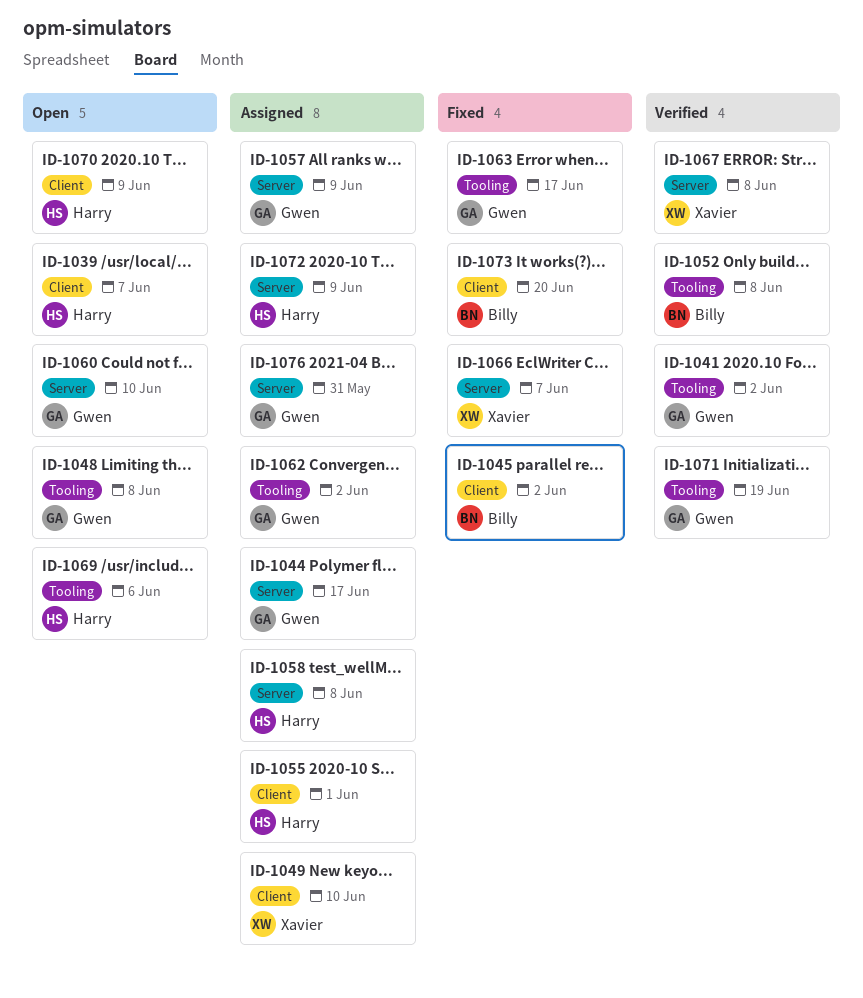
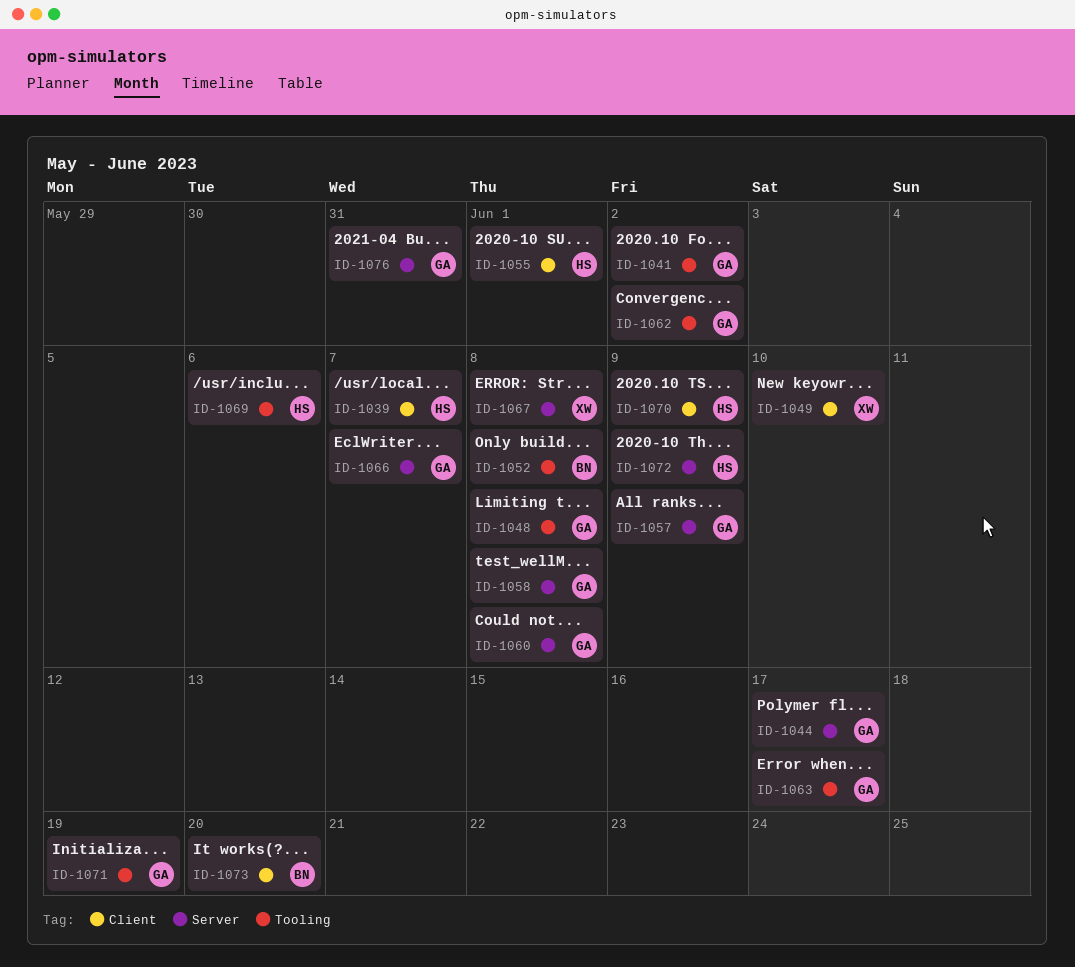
ID-1045: present -> none
ID-1058, owner: Harry -> Gwen
ID-1060, due: Jun 10 -> Jun 8
ID-1066, owner: Xavier -> Gwen

